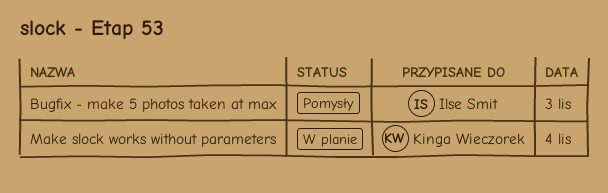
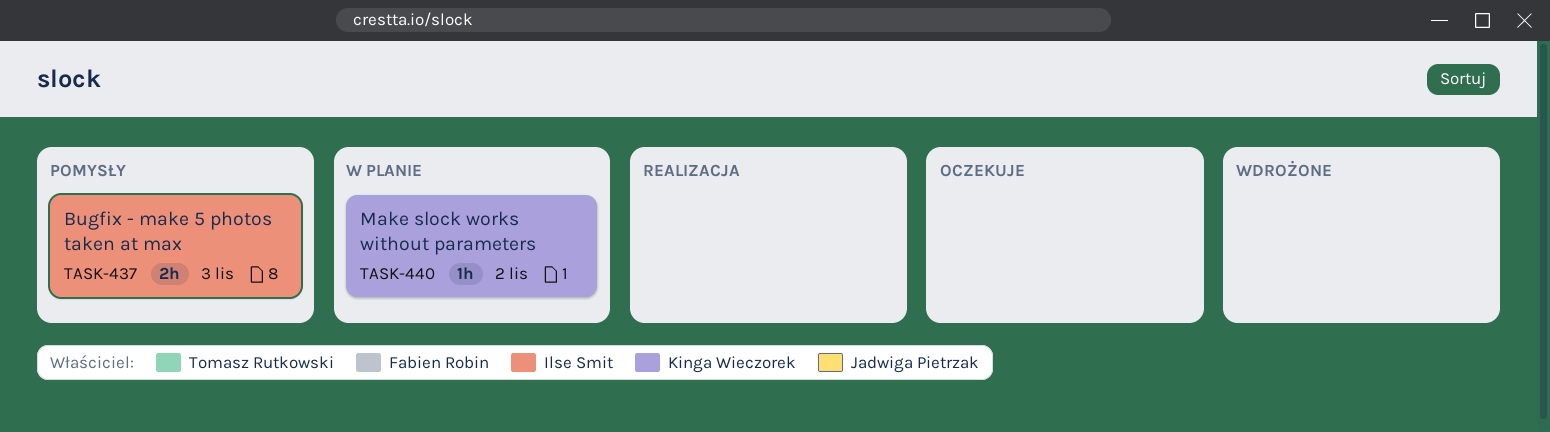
Make slock works without parameters, day: Nov 4 -> Nov 2

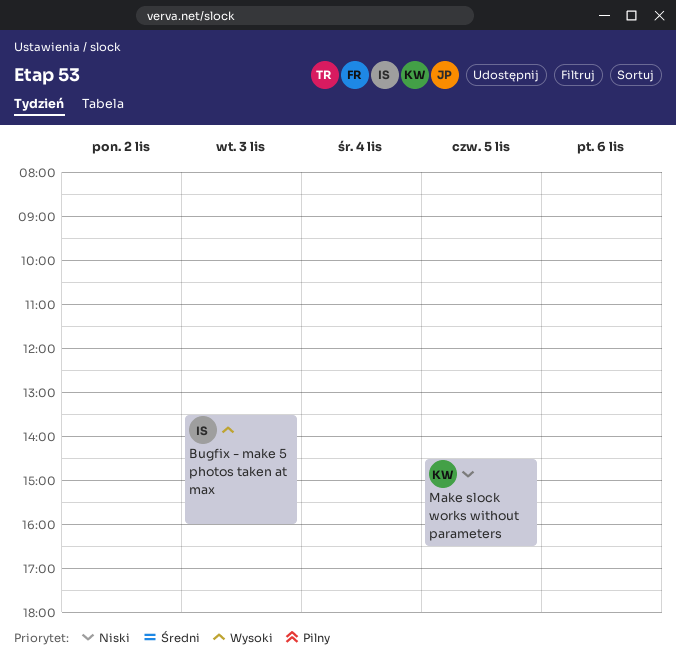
Make slock works without parameters, day: Nov 2 -> Nov 5

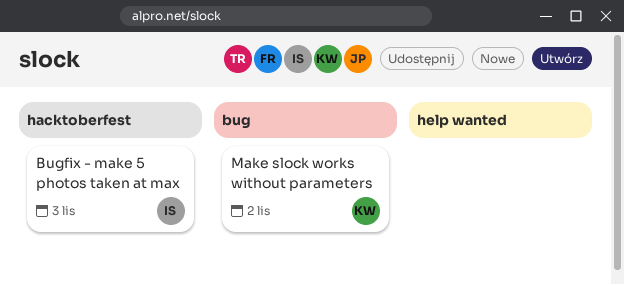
Make slock works without parameters, day: Nov 5 -> Nov 2

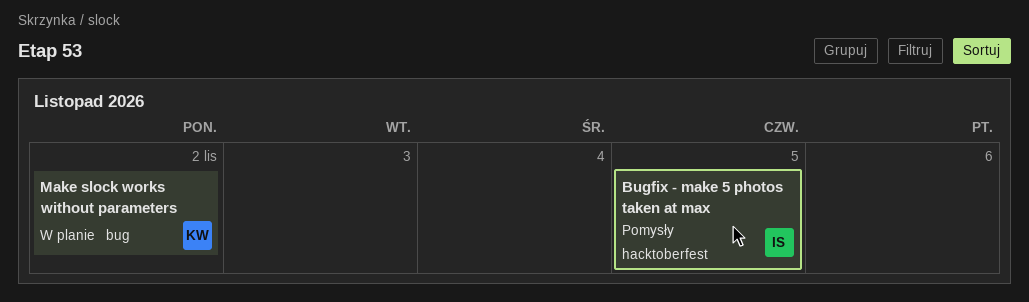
Bugfix - make 5 photos taken at max, day: Nov 3 -> Nov 5

